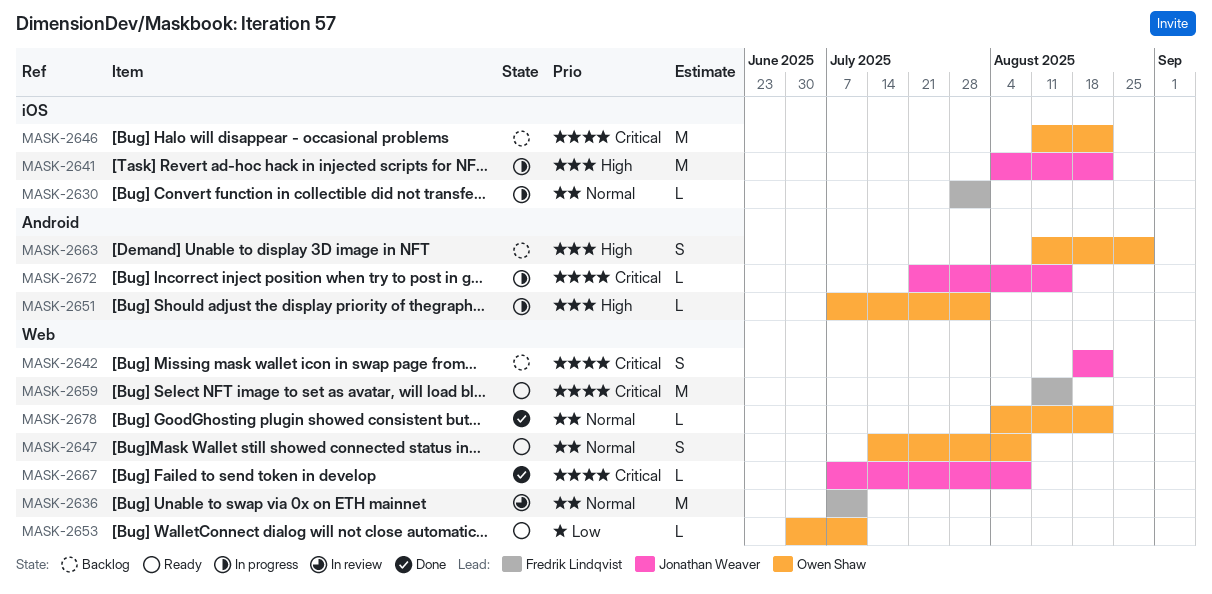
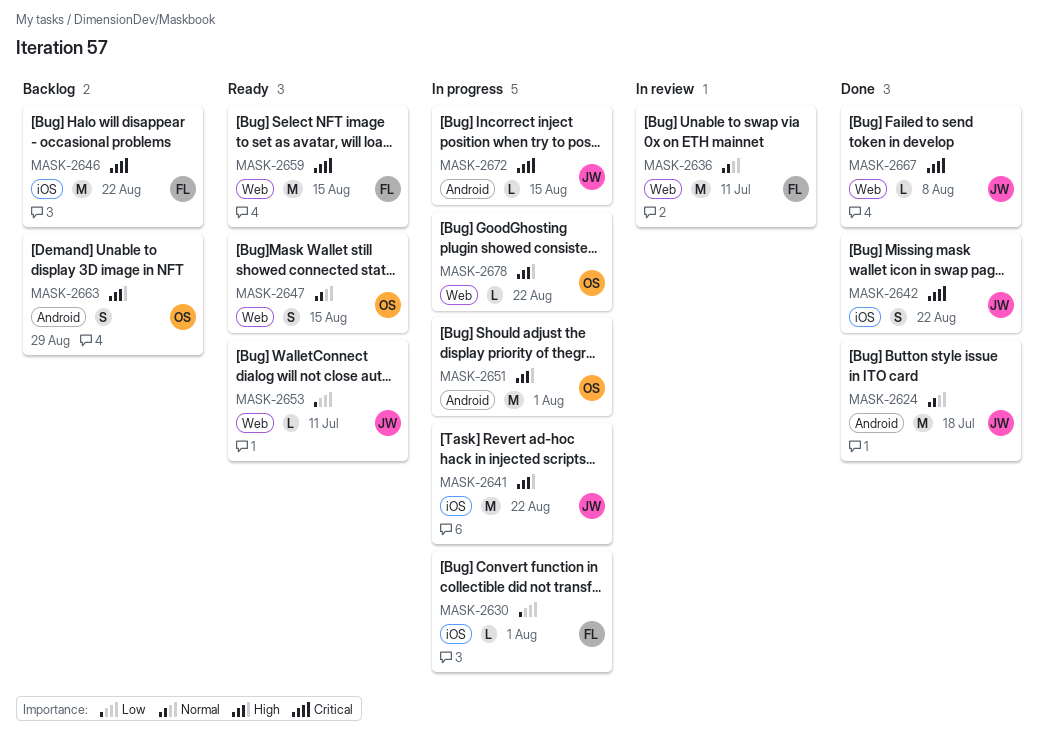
MASK-2624: none -> present
MASK-2630, priority: Normal -> Low
MASK-2642, status: Backlog -> Done
MASK-2642, label: Web -> iOS
MASK-2646, owner: Owen Shaw -> Fredrik Lindqvist
MASK-2647, due: Aug 8 -> Aug 15
MASK-2651, estimate: L -> M
MASK-2653, owner: Owen Shaw -> Jonathan Weaver
MASK-2678, status: Done -> In progress
MASK-2678, priority: Normal -> High

